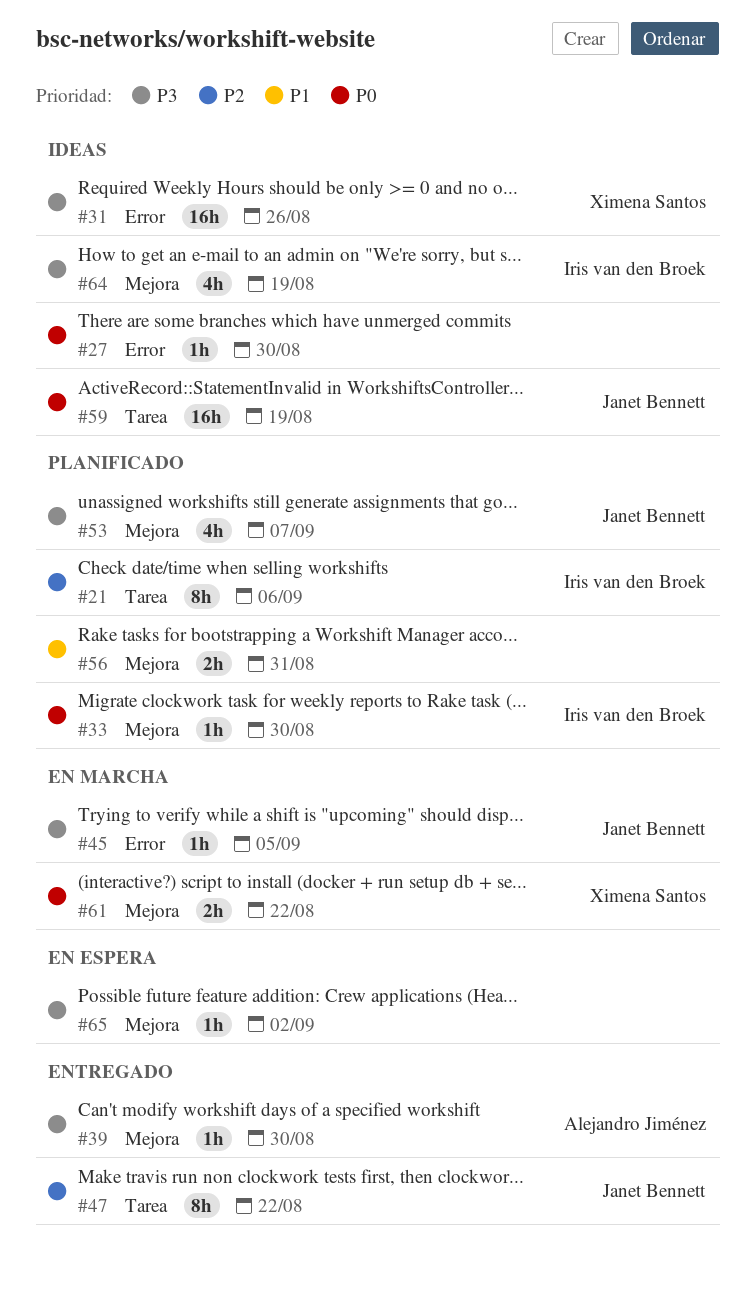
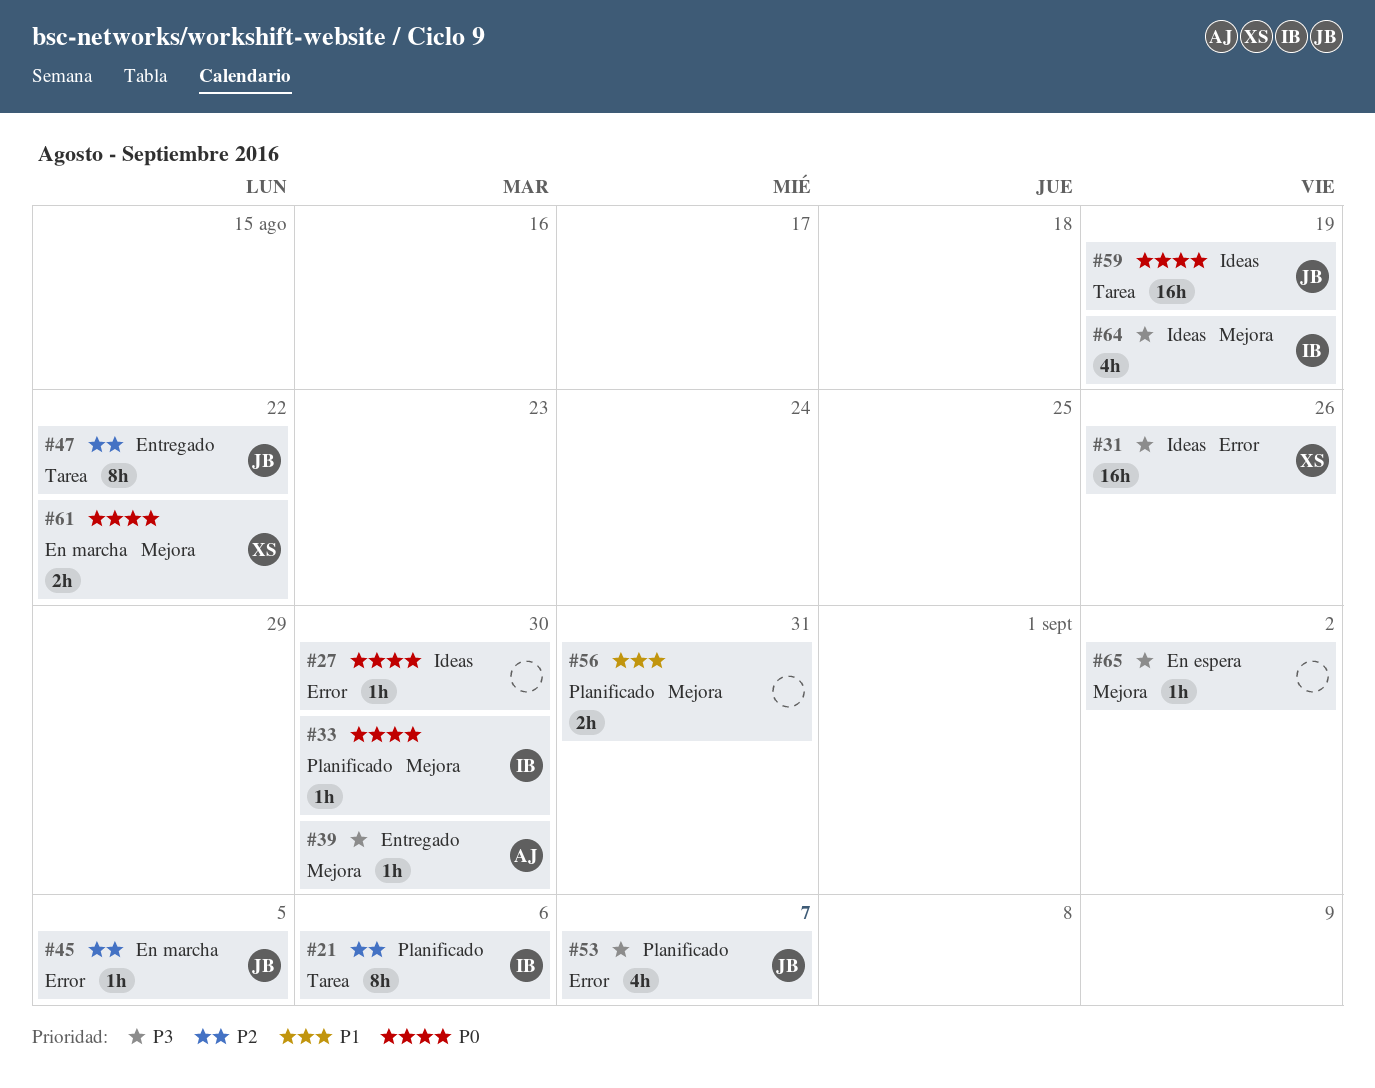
#45, priority: P3 -> P2
#53, label: Mejora -> Error

